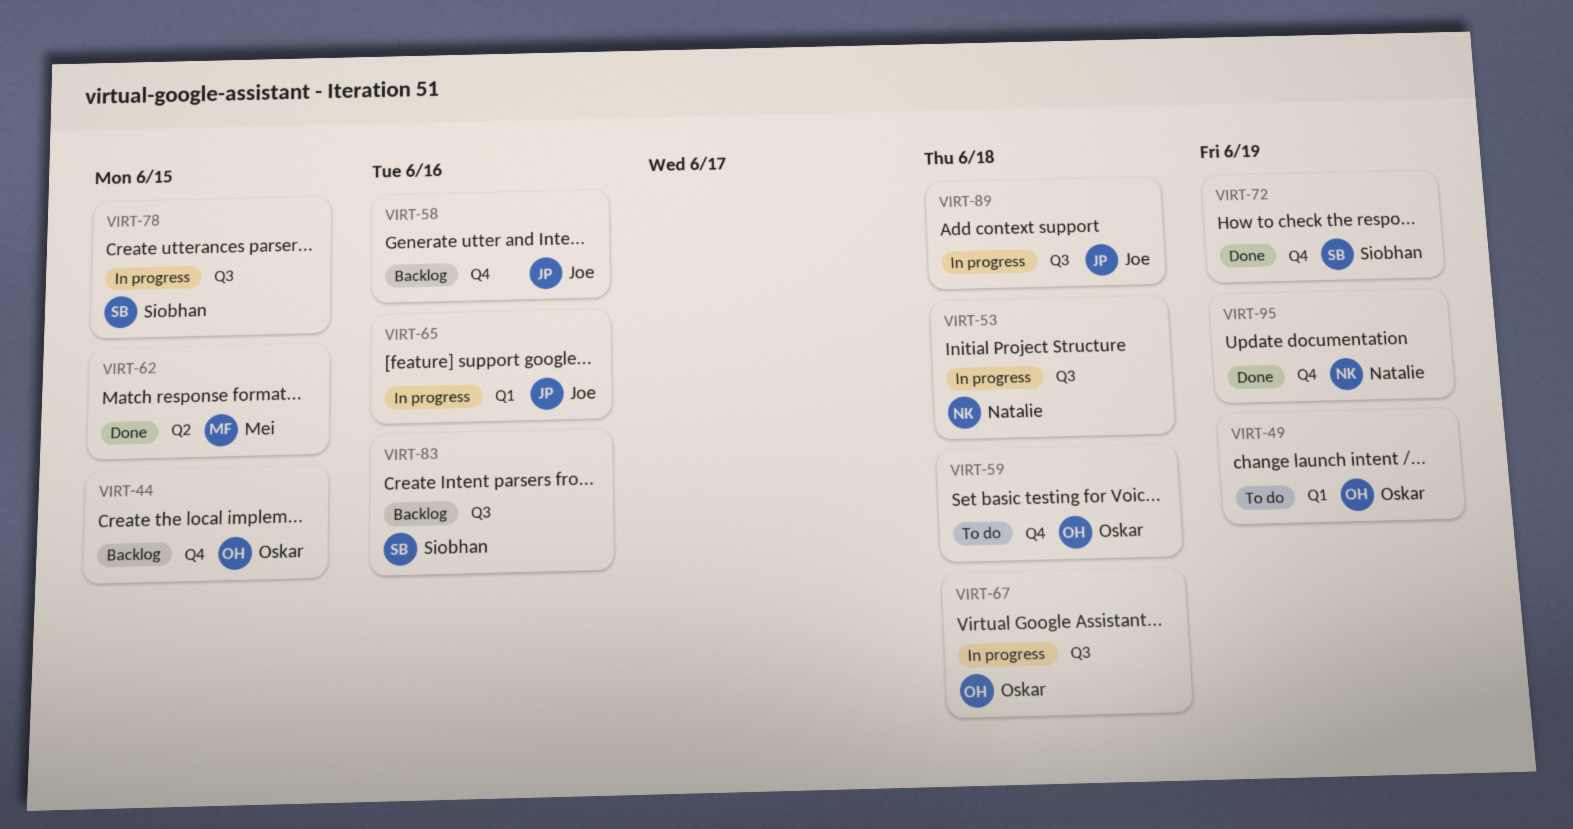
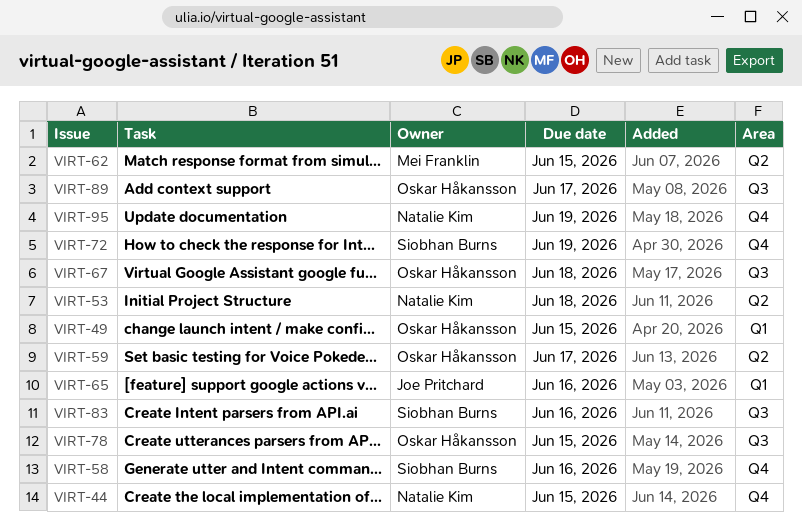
VIRT-44, owner: Oskar Håkansson -> Natalie Kim
VIRT-49, due: Jun 19 -> Jun 15
VIRT-53, label: Q3 -> Q2
VIRT-58, owner: Joe Pritchard -> Siobhan Burns
VIRT-59, label: Q4 -> Q2
VIRT-59, due: Jun 18 -> Jun 17
VIRT-78, owner: Siobhan Burns -> Oskar Håkansson
VIRT-89, owner: Joe Pritchard -> Oskar Håkansson
VIRT-89, due: Jun 18 -> Jun 17

